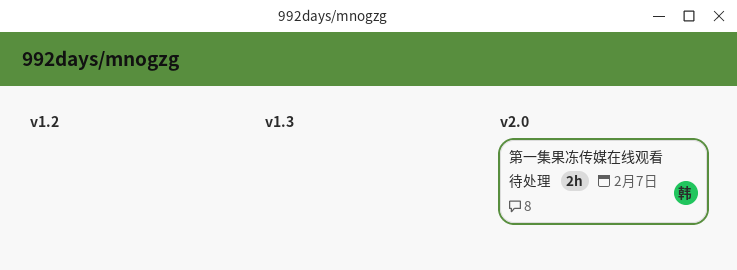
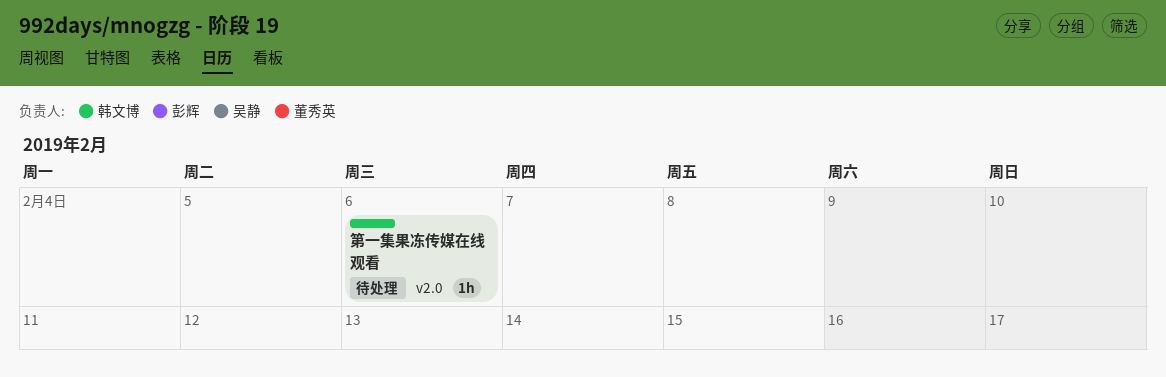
第一集果冻传媒在线观看, estimate: 2h -> 1h
第一集果冻传媒在线观看, due: Feb 7 -> Feb 6

